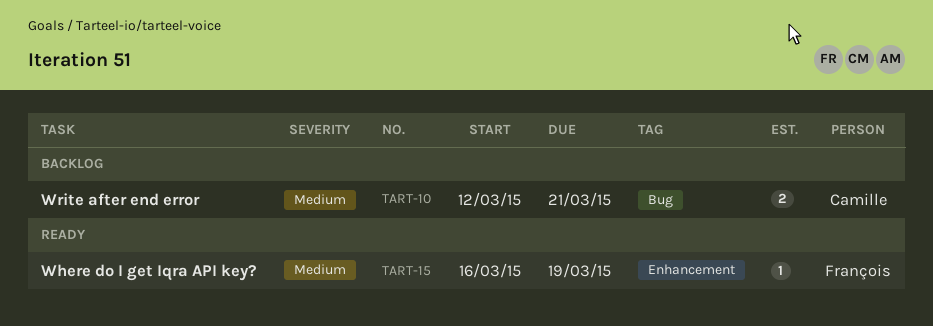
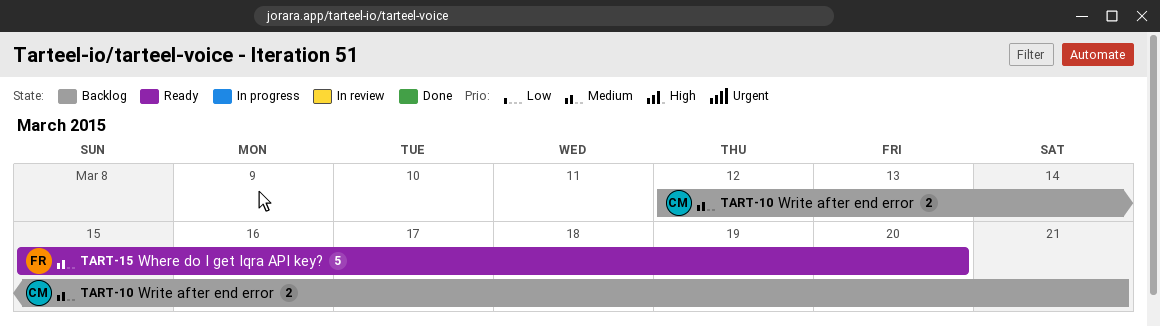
TART-15, estimate: 1 -> 5
TART-15, start: Mar 16 -> Mar 15
TART-15, due: Mar 19 -> Mar 20

